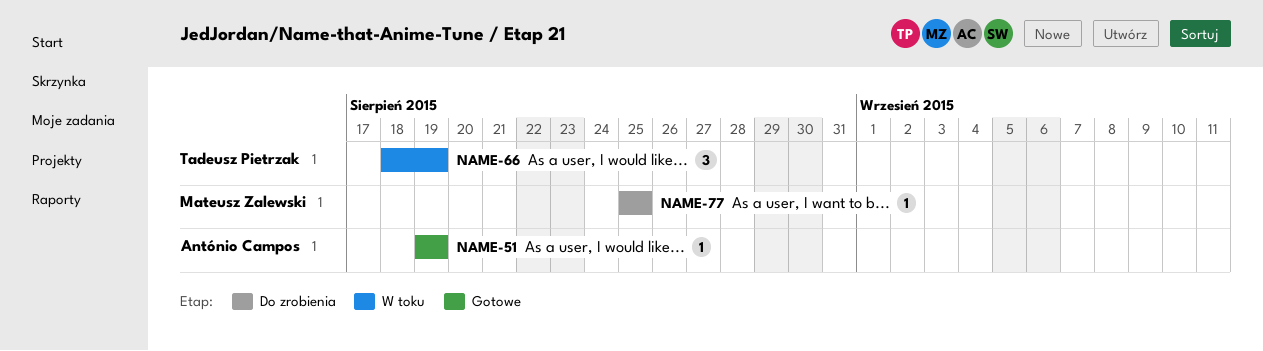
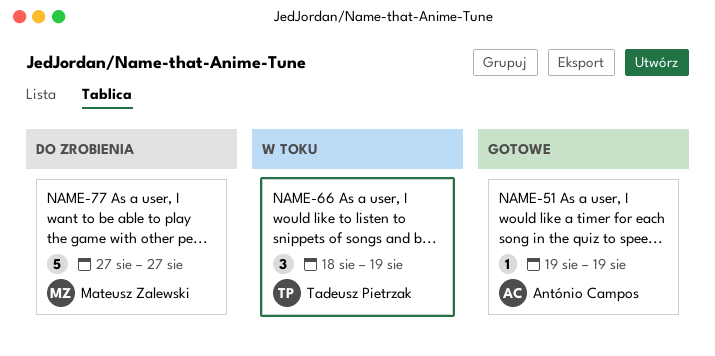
NAME-77, estimate: 1 -> 5
NAME-77, start: Aug 25 -> Aug 27
NAME-77, due: Aug 25 -> Aug 27

